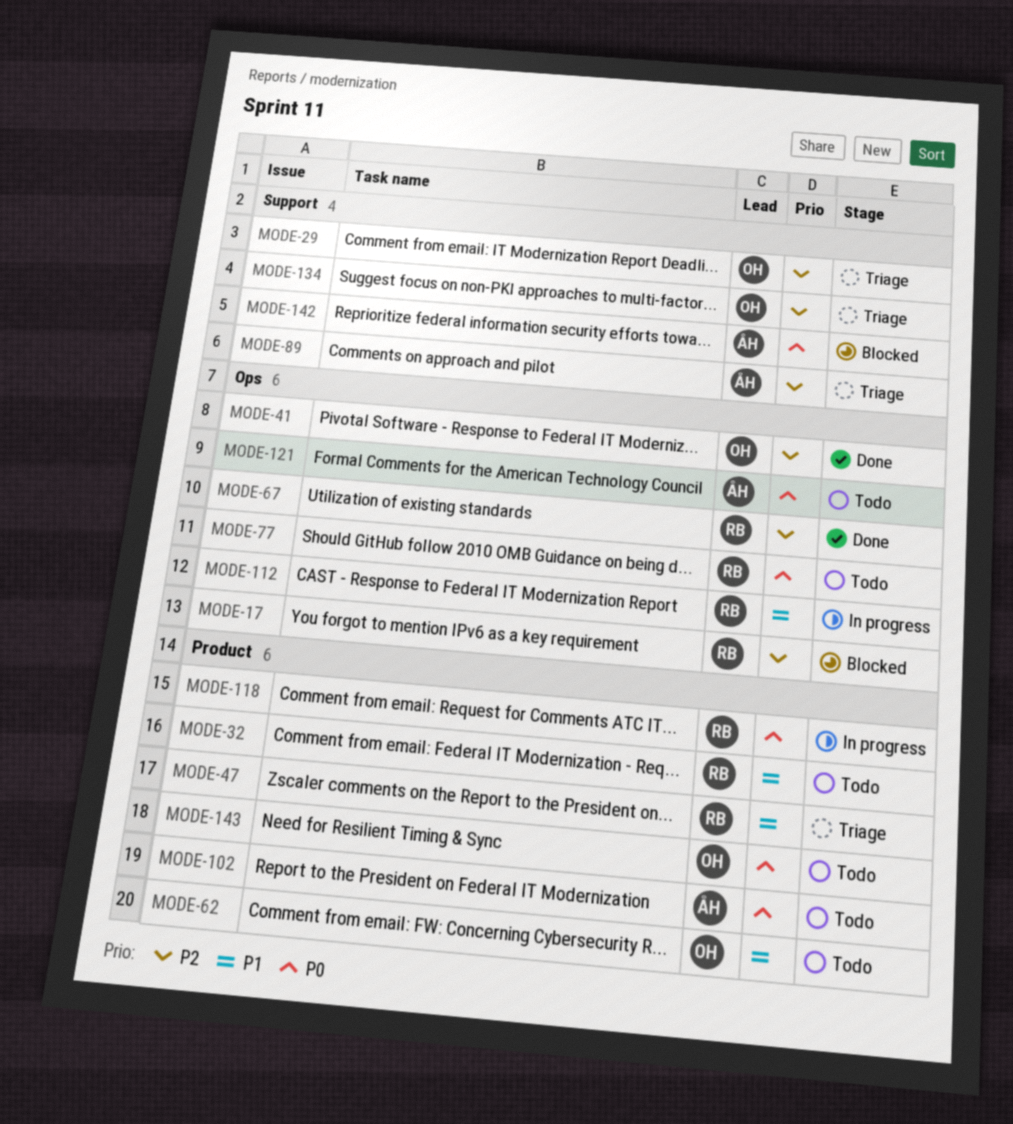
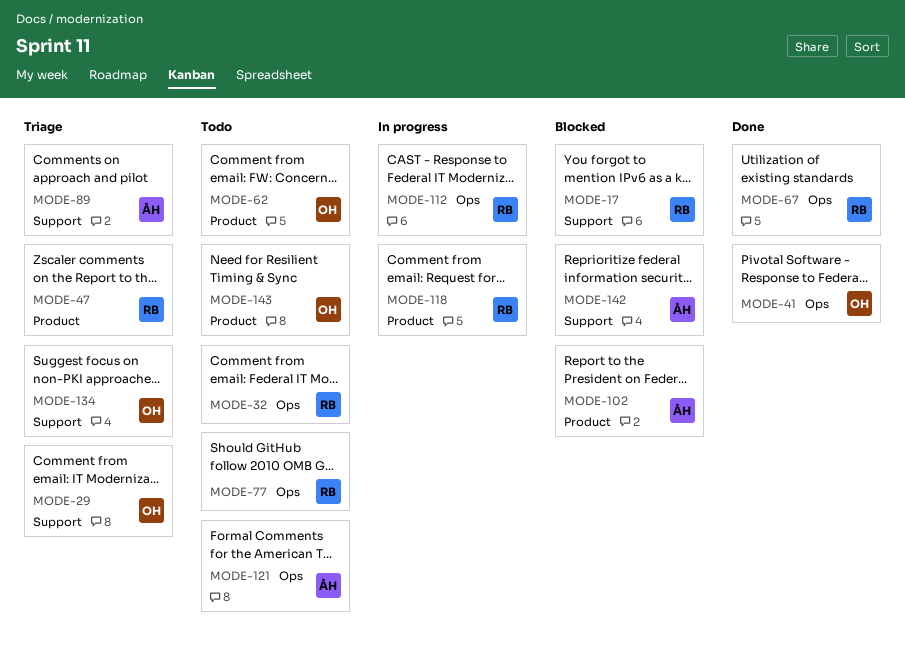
MODE-17, label: Ops -> Support
MODE-32, label: Product -> Ops
MODE-102, status: Todo -> Blocked

